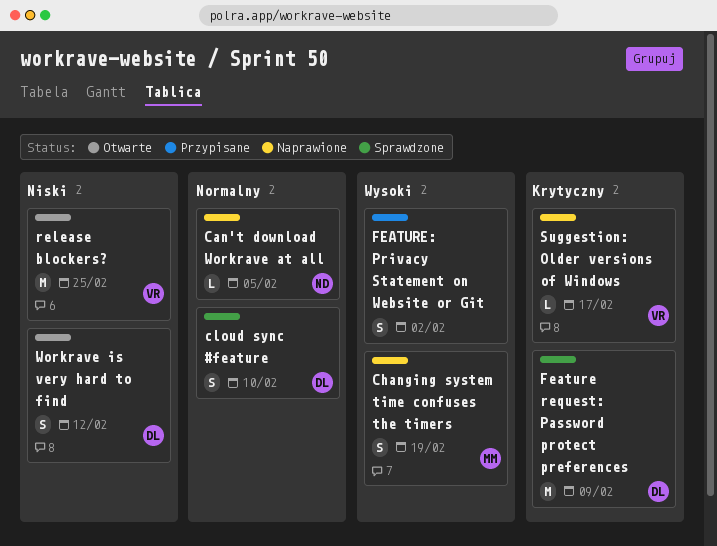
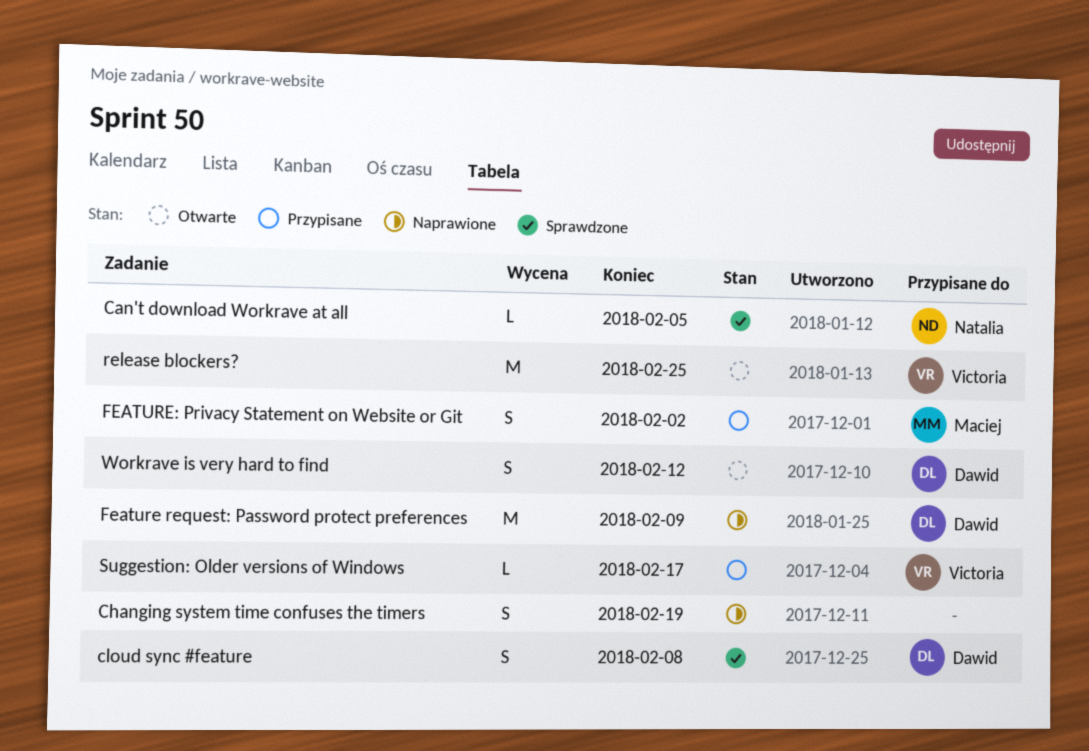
Can't download Workrave at all, status: Naprawione -> Sprawdzone
Changing system time confuses the timers, owner: Maciej -> none
cloud sync #feature, due: Feb 10 -> Feb 8
Feature request: Password protect preferences, status: Sprawdzone -> Naprawione
FEATURE: Privacy Statement on Website or Git, owner: none -> Maciej
Suggestion: Older versions of Windows, status: Naprawione -> Przypisane

